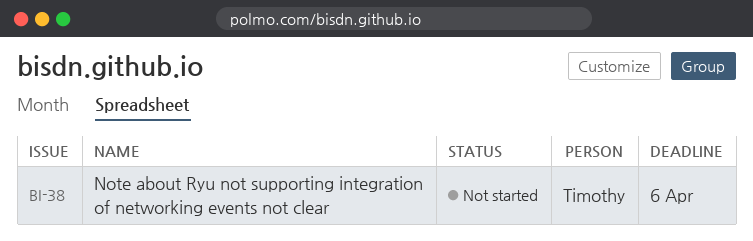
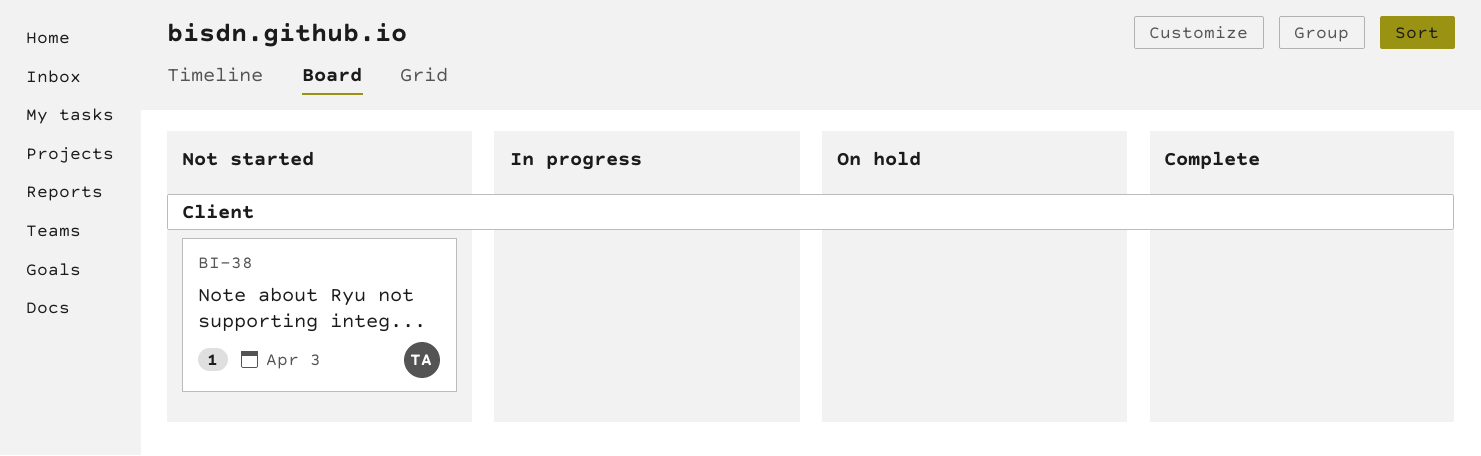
BI-38, due: Apr 6 -> Apr 3

